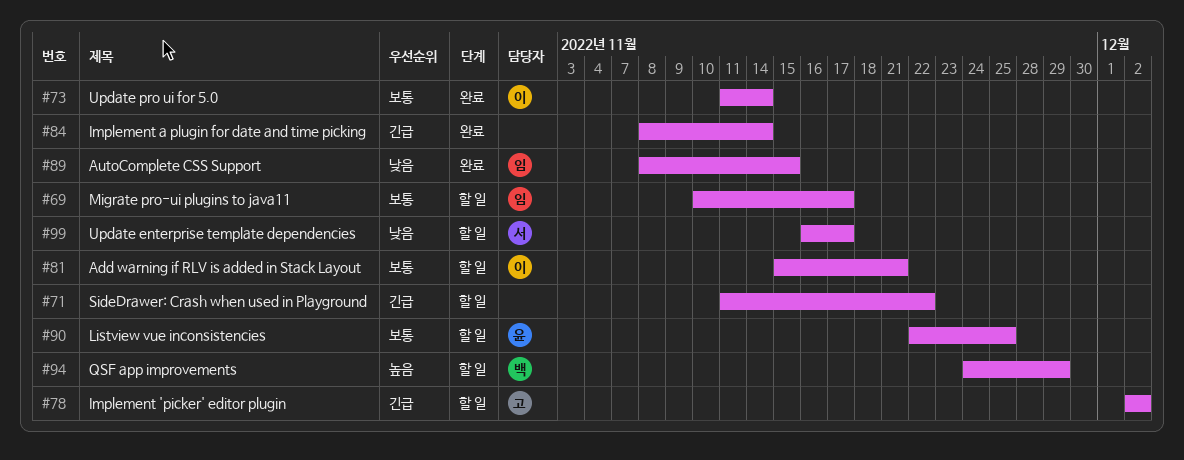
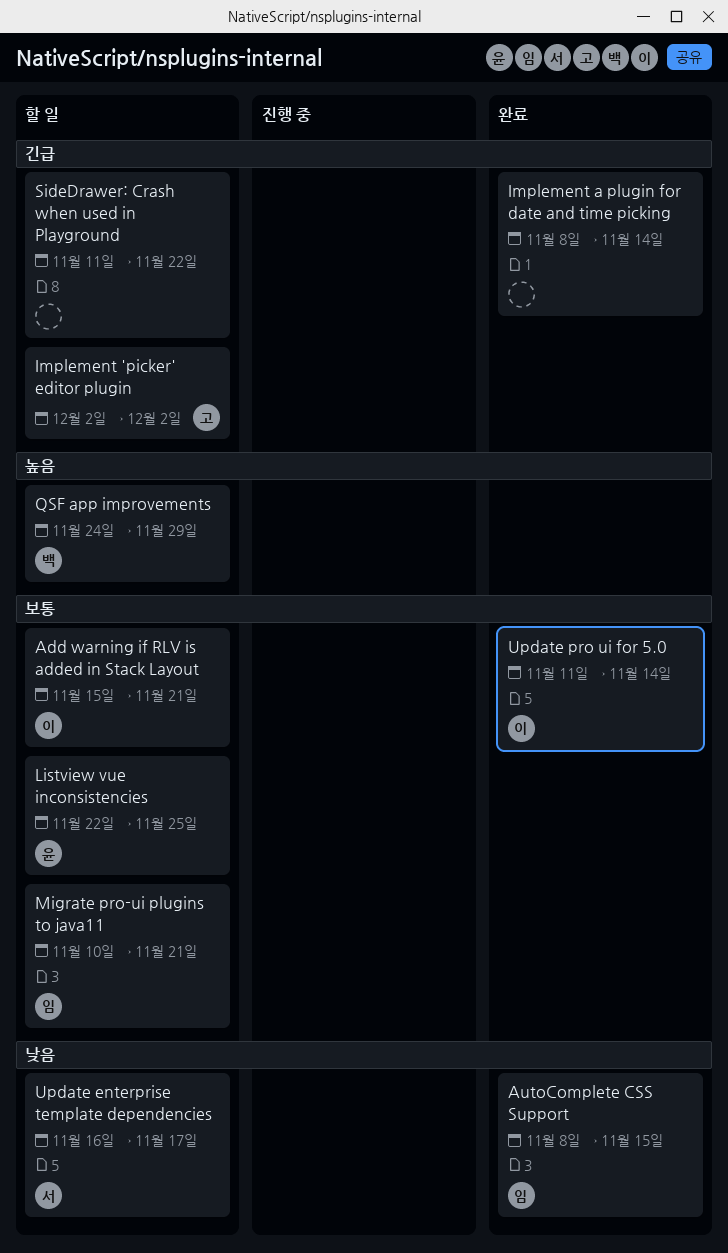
Migrate pro-ui plugins to java11, due: Nov 17 -> Nov 21

